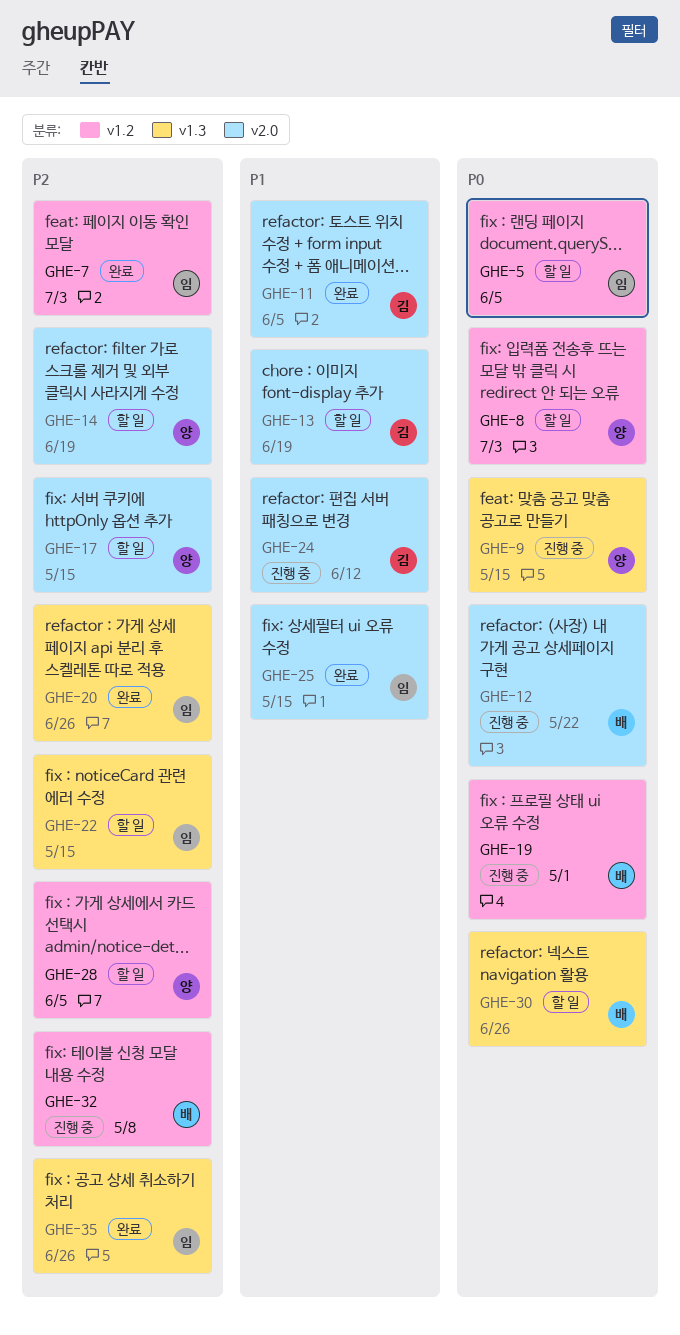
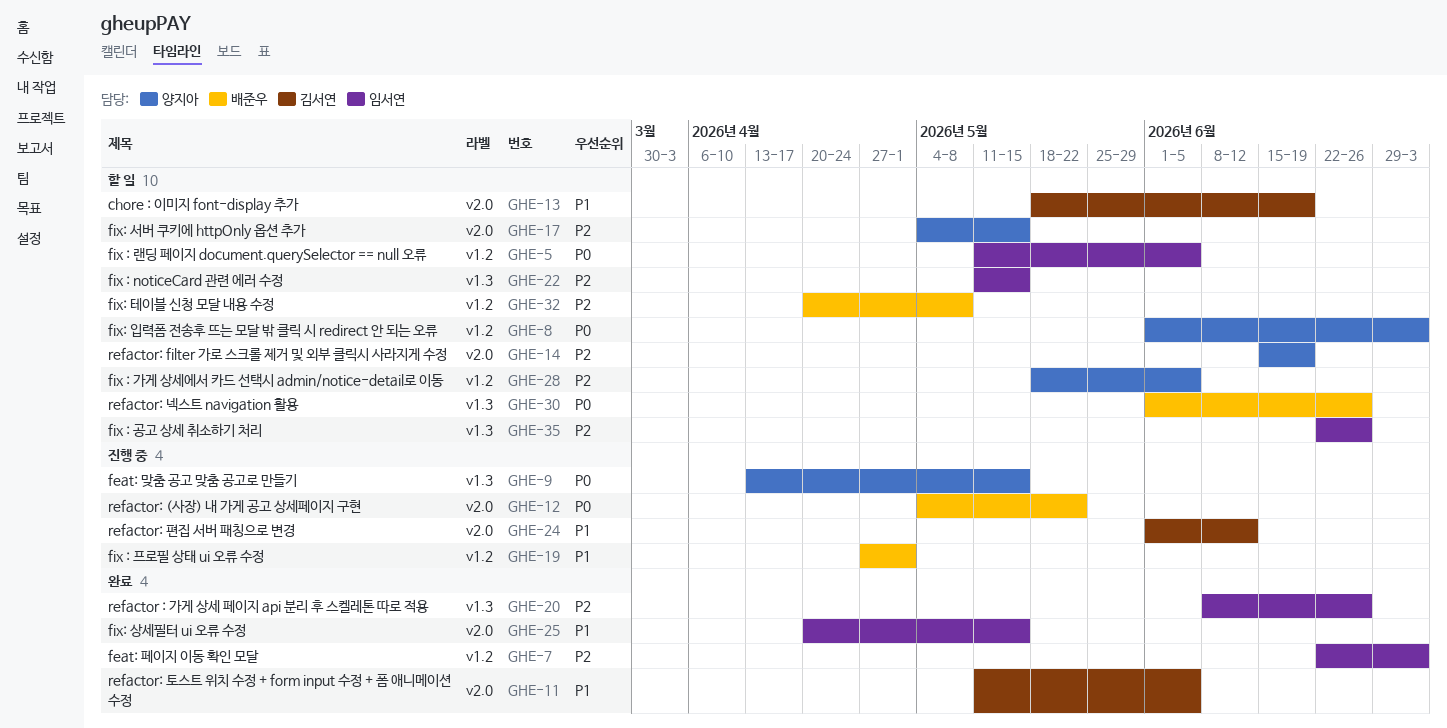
GHE-19, priority: P0 -> P1
GHE-32, status: 진행 중 -> 할 일
GHE-35, status: 완료 -> 할 일

